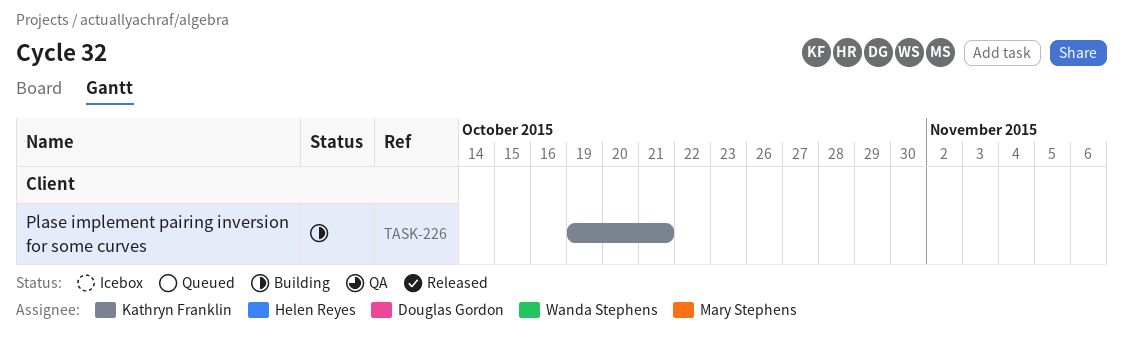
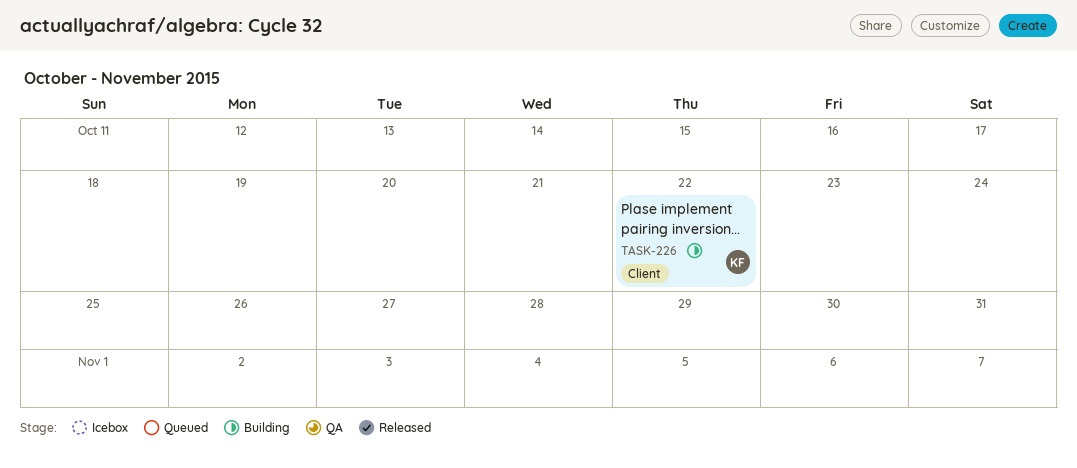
TASK-226, due: Oct 21 -> Oct 22

